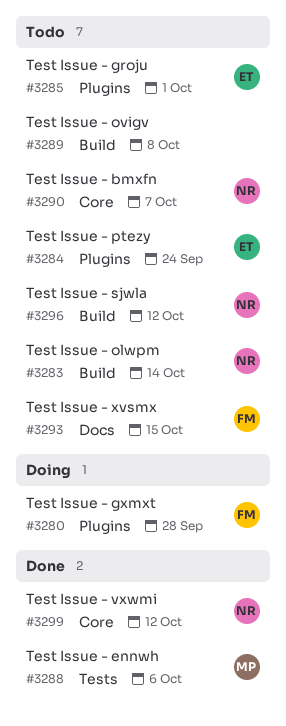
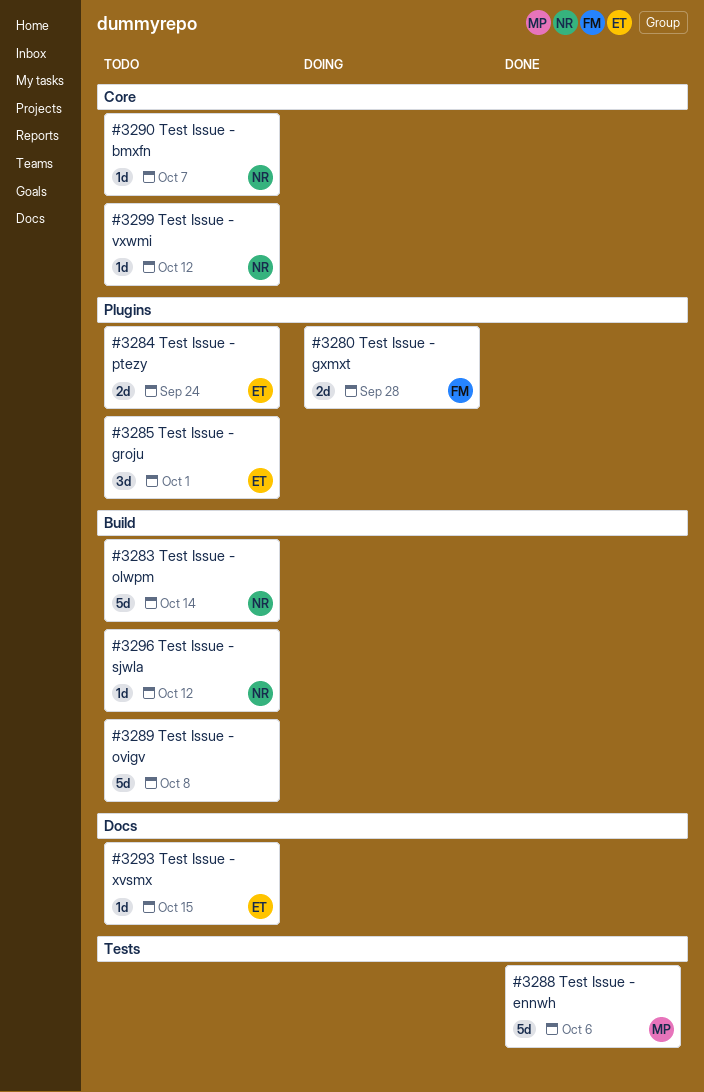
#3293, owner: FM -> ET
#3299, status: Done -> Todo

